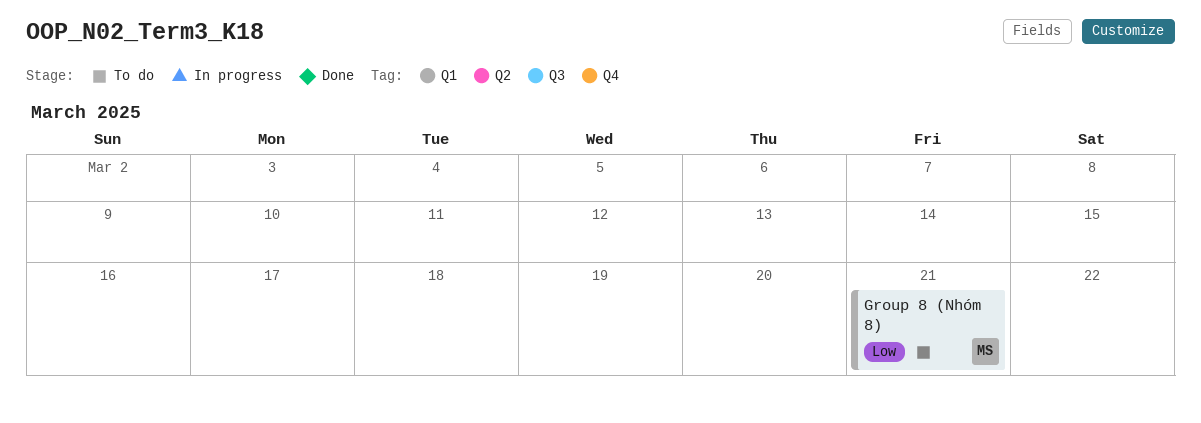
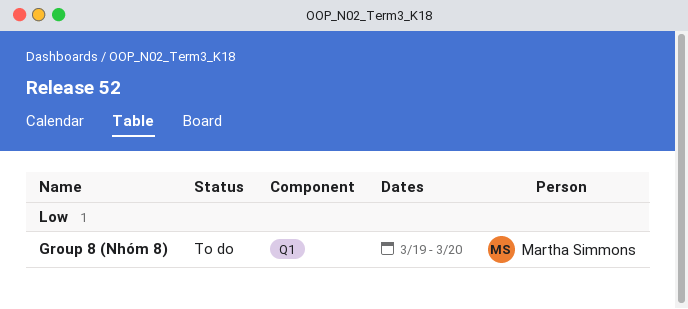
Group 8 (Nhóm 8), due: Mar 21 -> Mar 20

